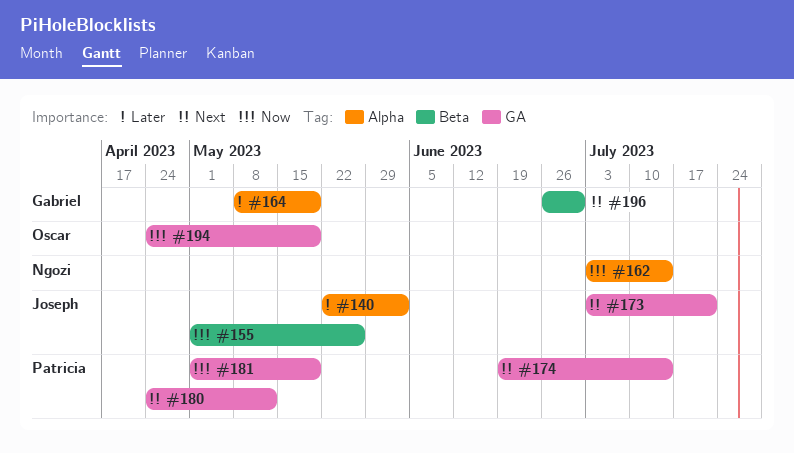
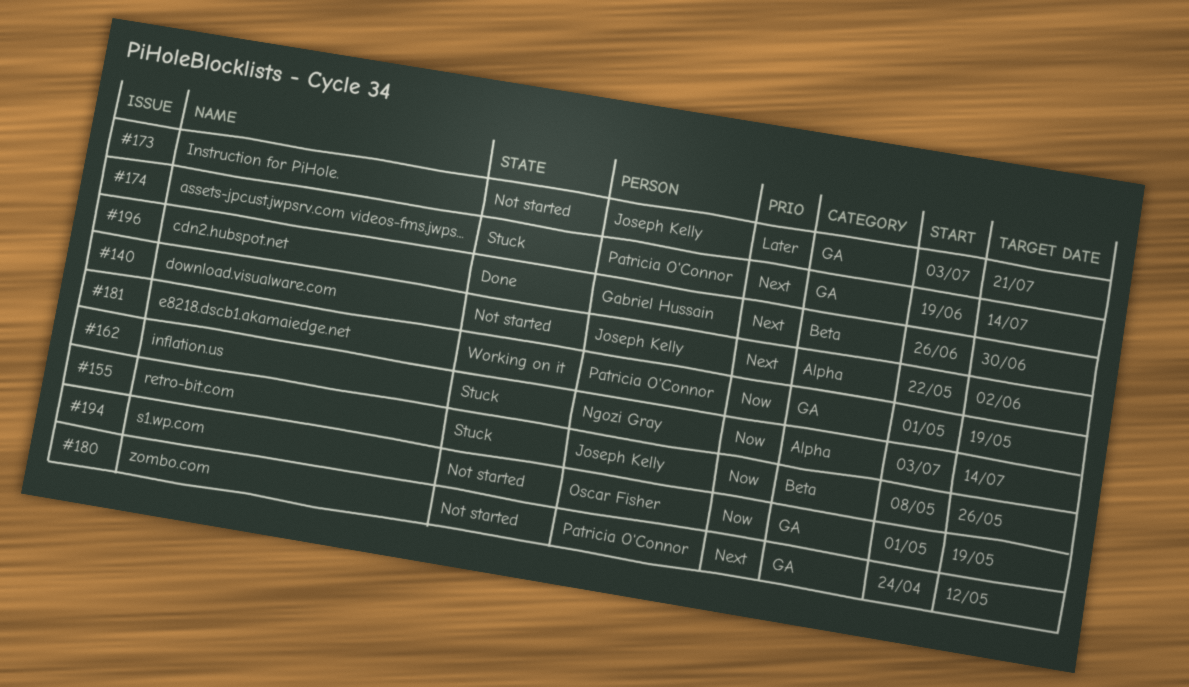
#140, priority: Later -> Next
#155, start: May 1 -> May 8
#164: present -> none
#173, priority: Next -> Later
#194, start: Apr 24 -> May 1

